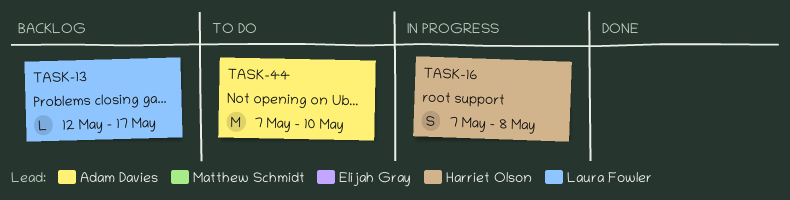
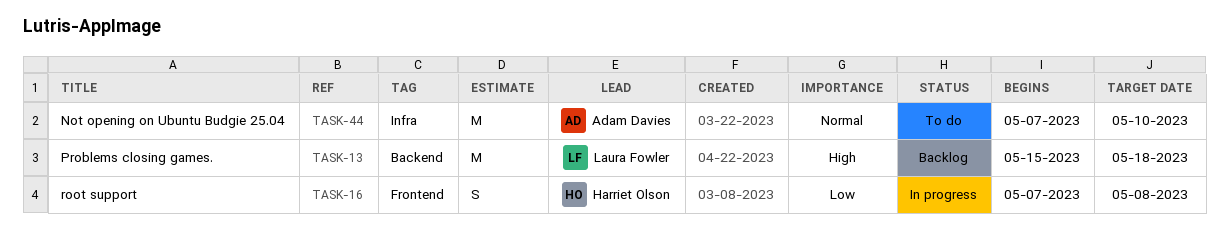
TASK-13, estimate: L -> M
TASK-13, start: May 12 -> May 15
TASK-13, due: May 17 -> May 18

